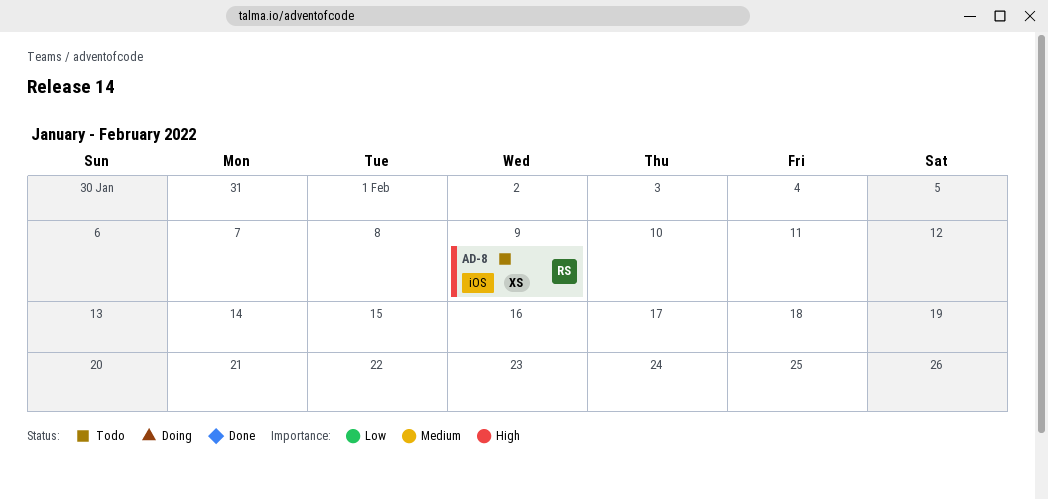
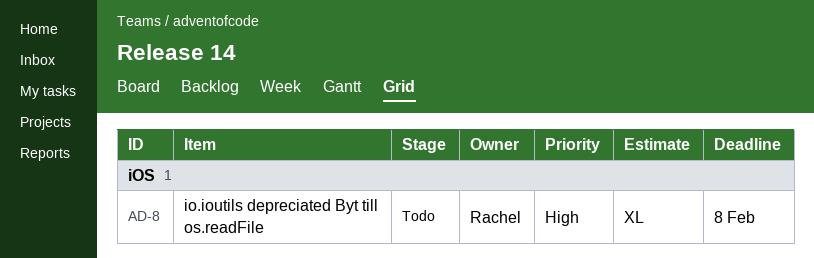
AD-8, estimate: XS -> XL
AD-8, due: Feb 9 -> Feb 8

